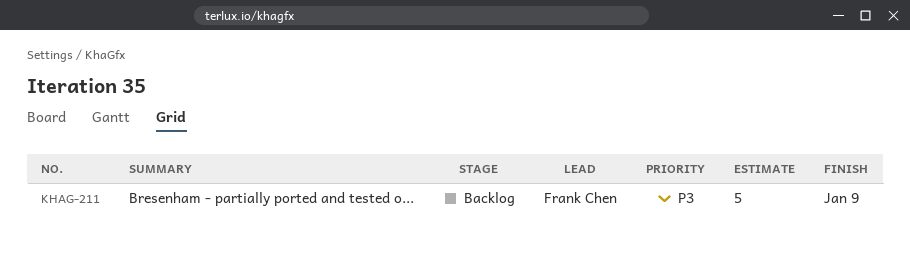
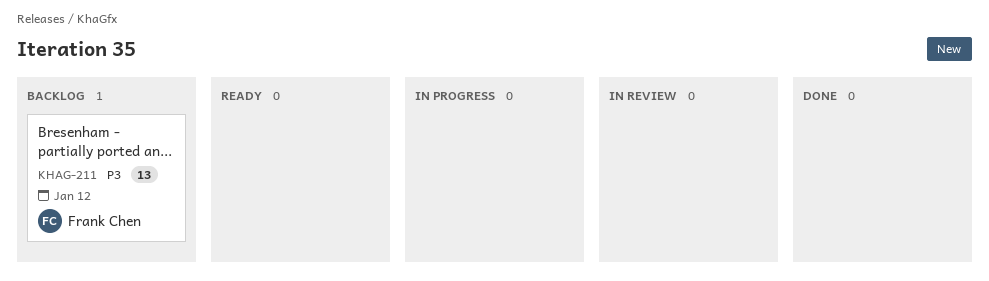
KHAG-211, estimate: 5 -> 13
KHAG-211, due: Jan 9 -> Jan 12

